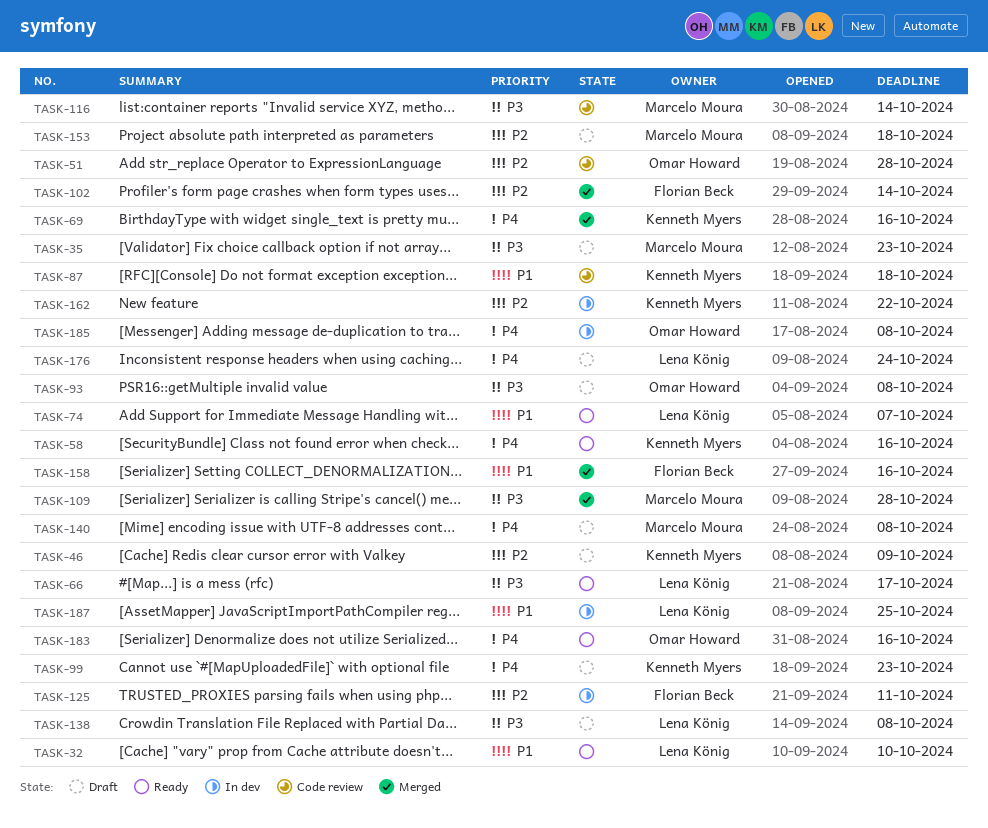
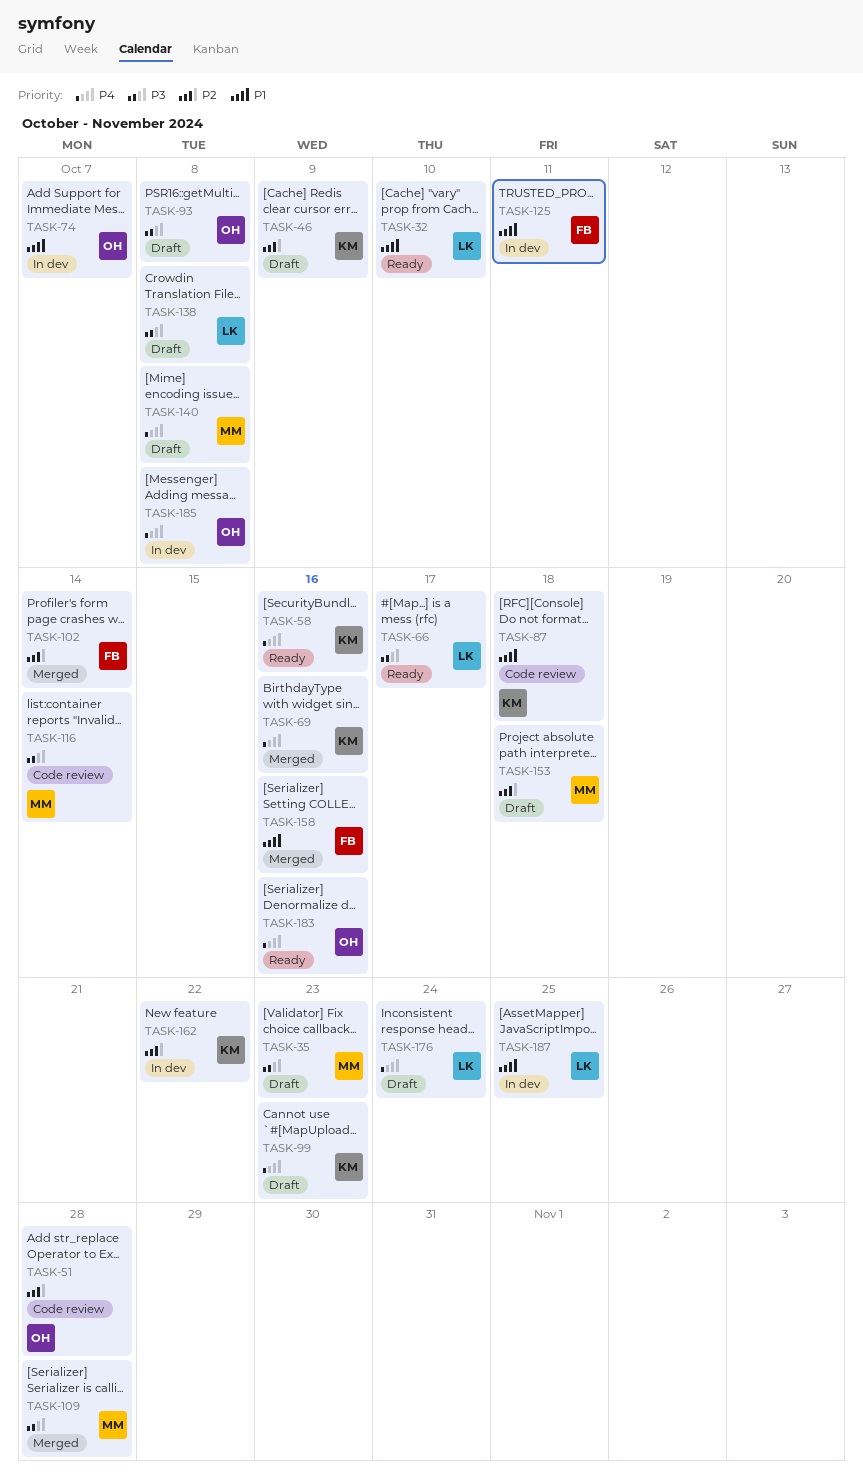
TASK-74, status: Ready -> In dev
TASK-74, owner: Lena König -> Omar Howard
TASK-125, priority: P2 -> P1

